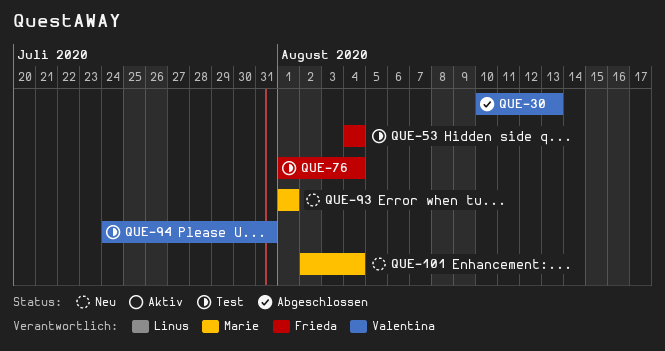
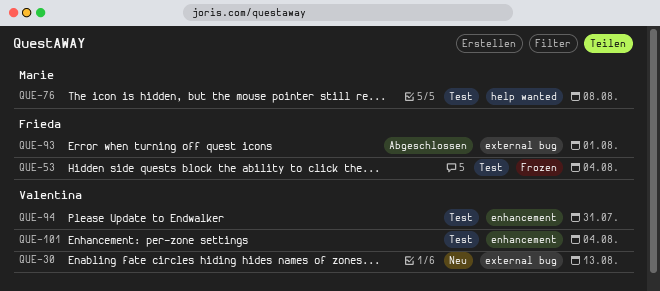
QUE-30, status: Abgeschlossen -> Neu
QUE-76, owner: Frieda -> Marie
QUE-76, due: Aug 4 -> Aug 8
QUE-93, status: Neu -> Abgeschlossen
QUE-93, owner: Marie -> Frieda
QUE-101, status: Neu -> Test
QUE-101, owner: Marie -> Valentina

